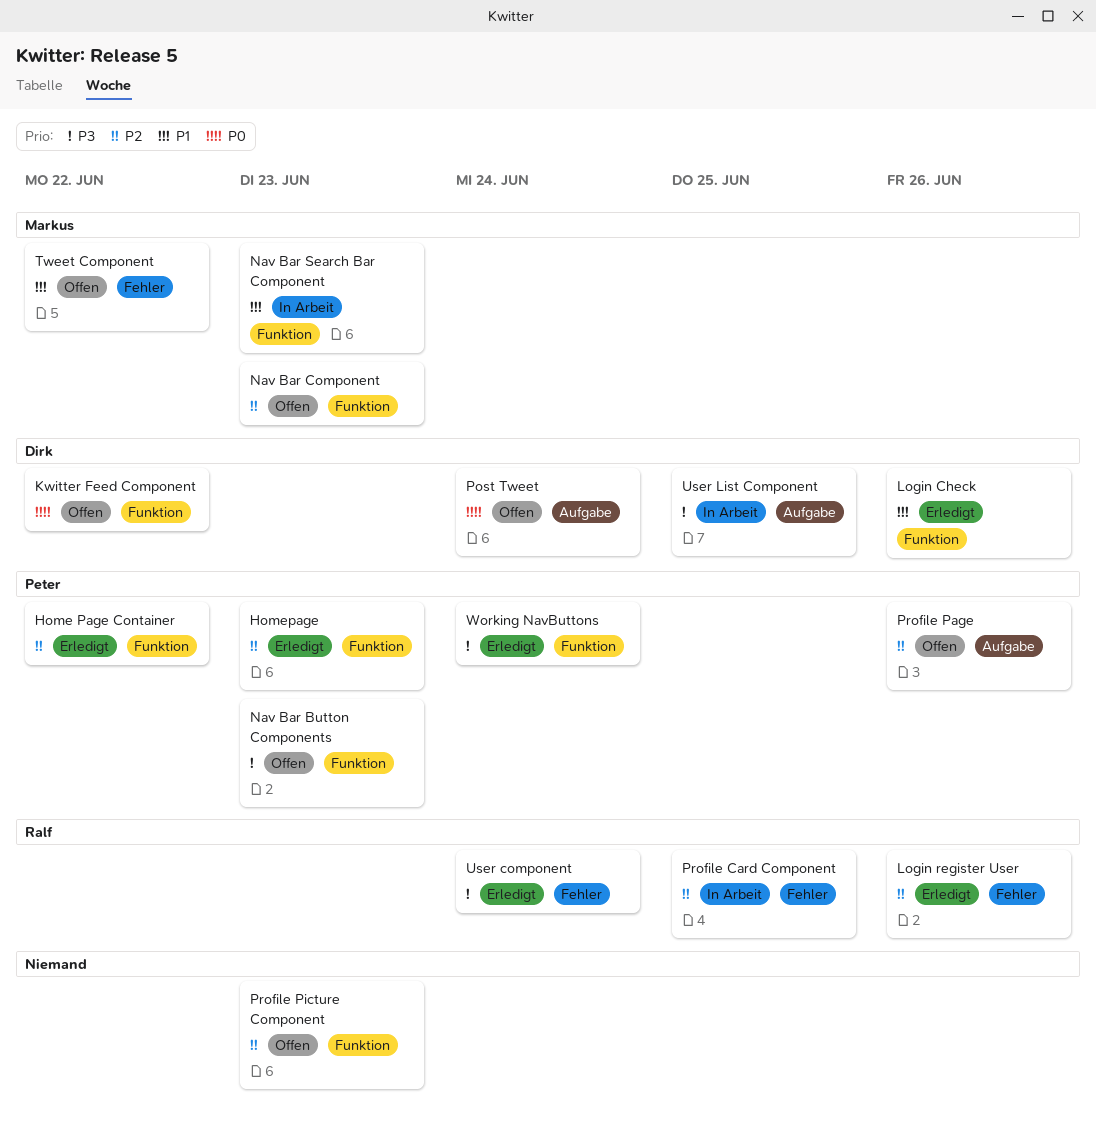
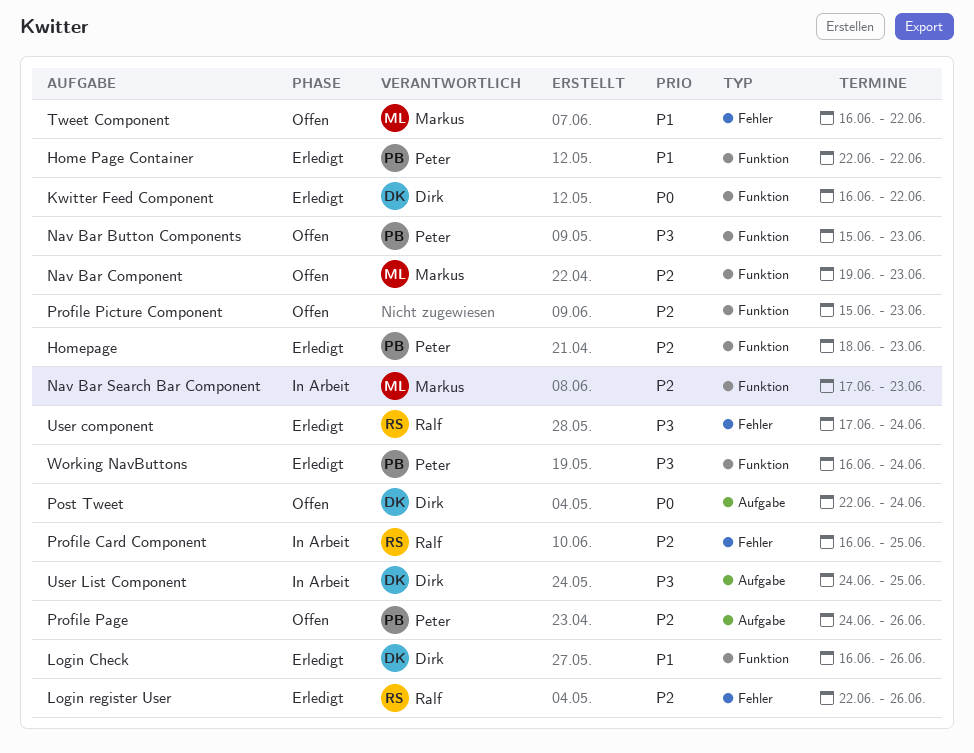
Home Page Container, priority: P2 -> P1
Kwitter Feed Component, status: Offen -> Erledigt
Nav Bar Search Bar Component, priority: P1 -> P2

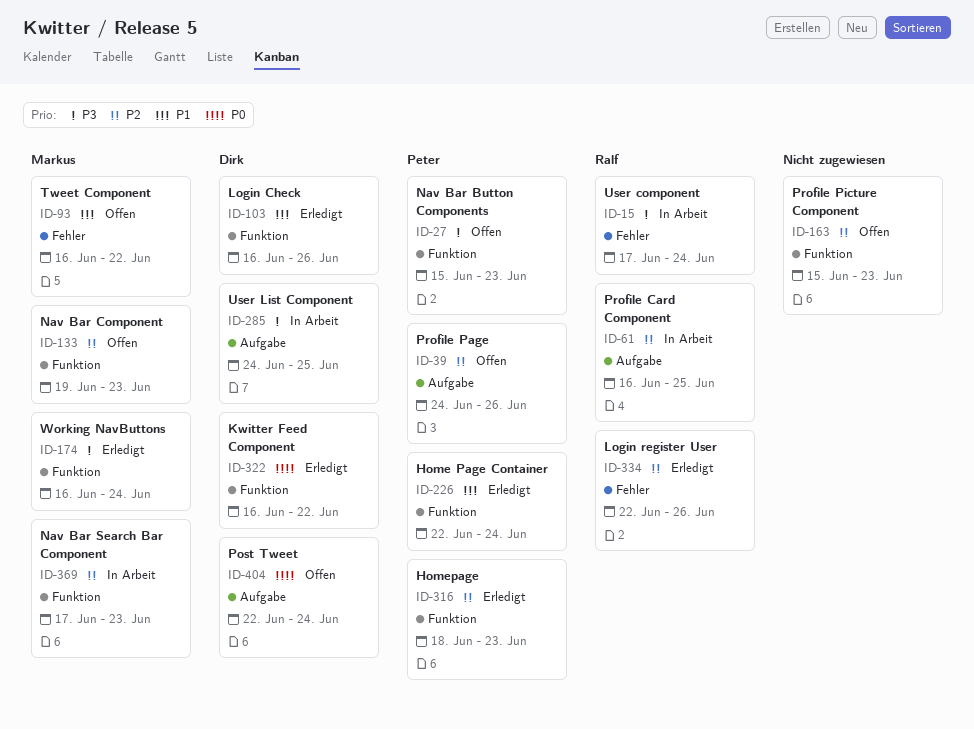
Home Page Container, due: Jun 22 -> Jun 24
Profile Card Component, label: Fehler -> Aufgabe
User component, status: Erledigt -> In Arbeit
Working NavButtons, owner: Peter -> Markus

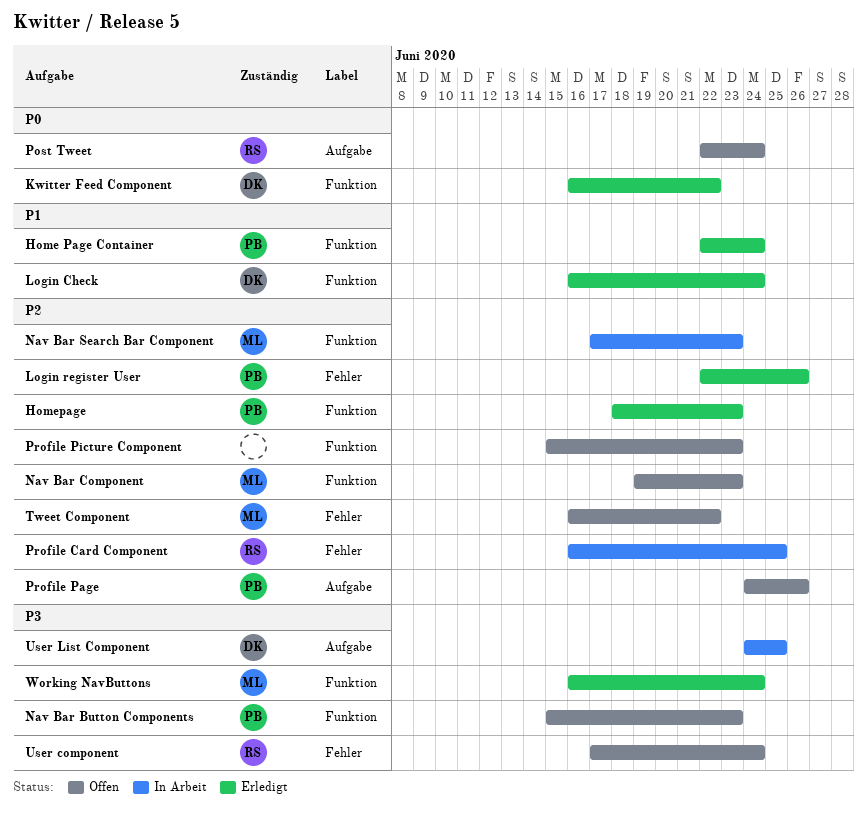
Login Check, due: Jun 26 -> Jun 24
Login register User, owner: Ralf -> Peter
Post Tweet, owner: Dirk -> Ralf
Profile Card Component, label: Aufgabe -> Fehler
Tweet Component, priority: P1 -> P2
User component, status: In Arbeit -> Offen

